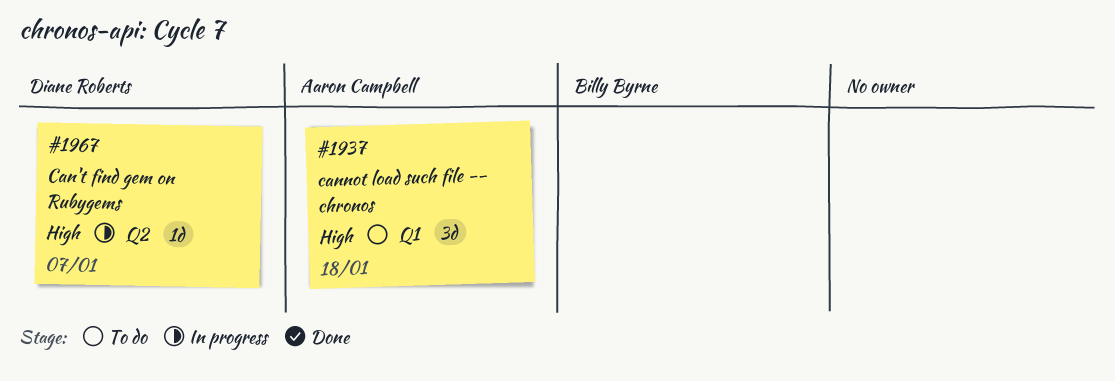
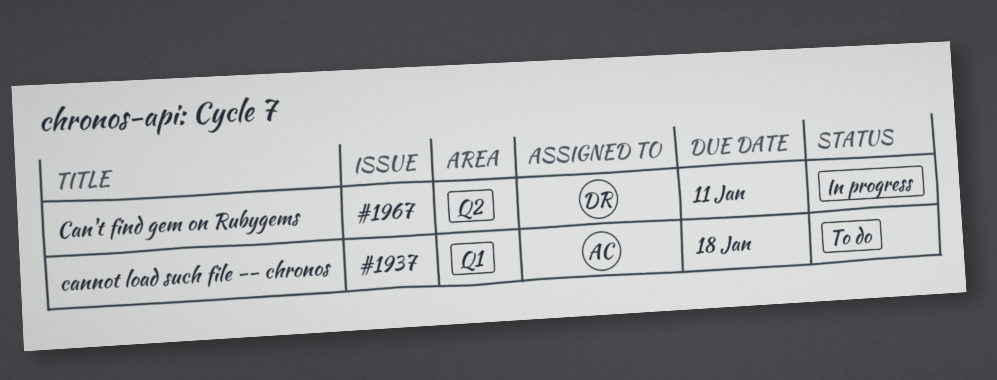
#1967, due: Jan 7 -> Jan 11

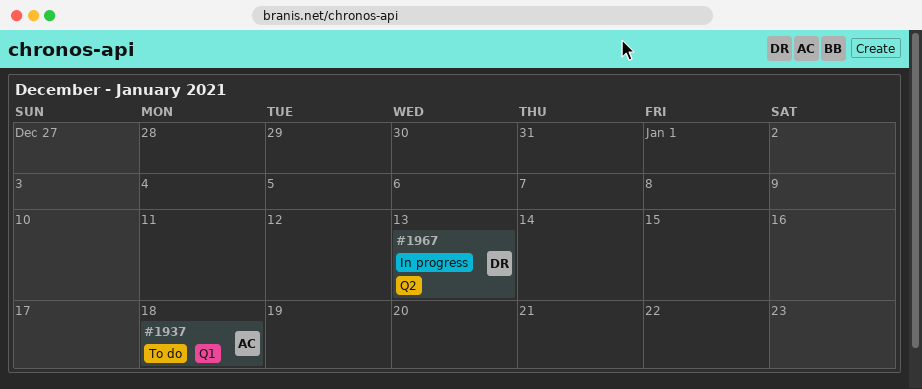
#1967, due: Jan 11 -> Jan 13

